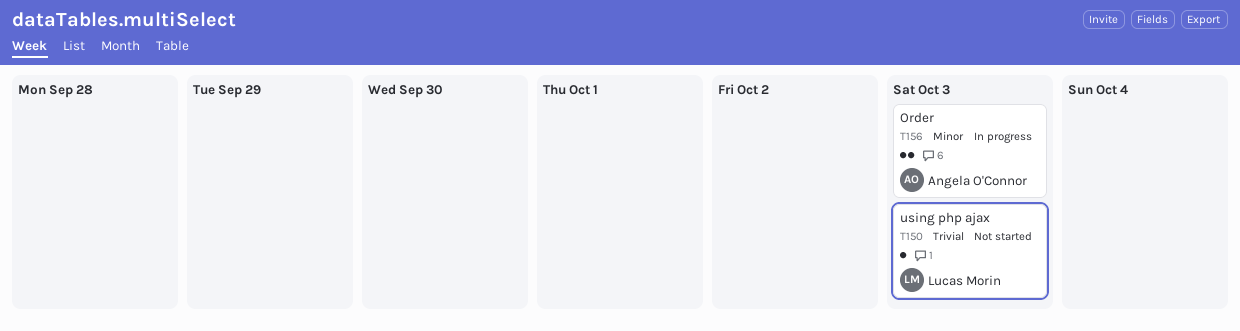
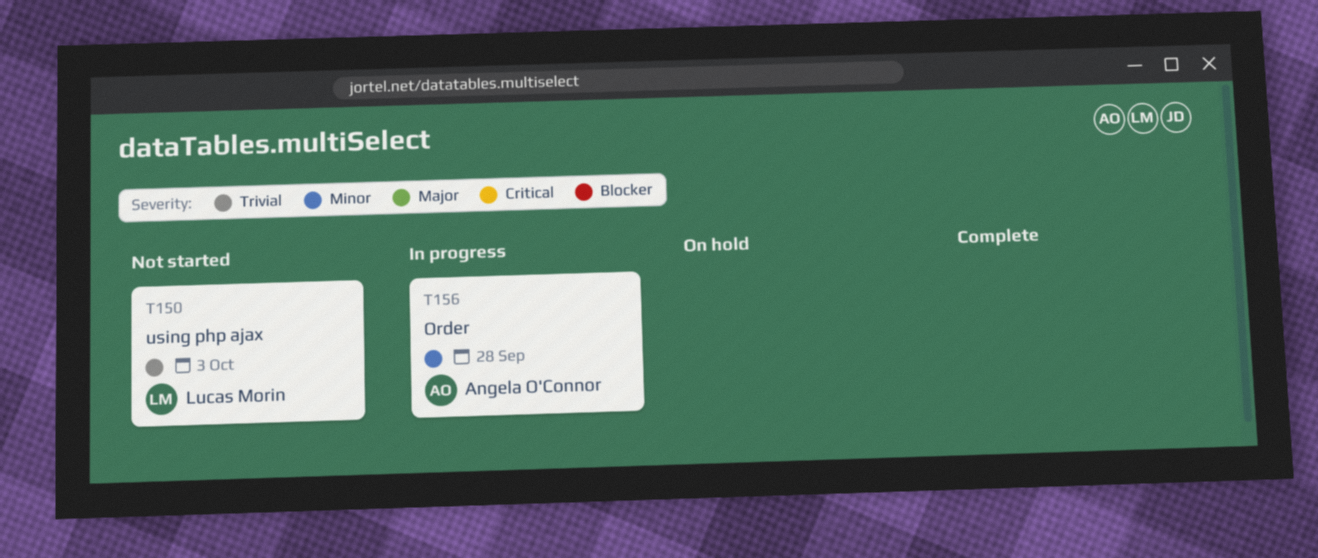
T156, due: Oct 3 -> Sep 28

